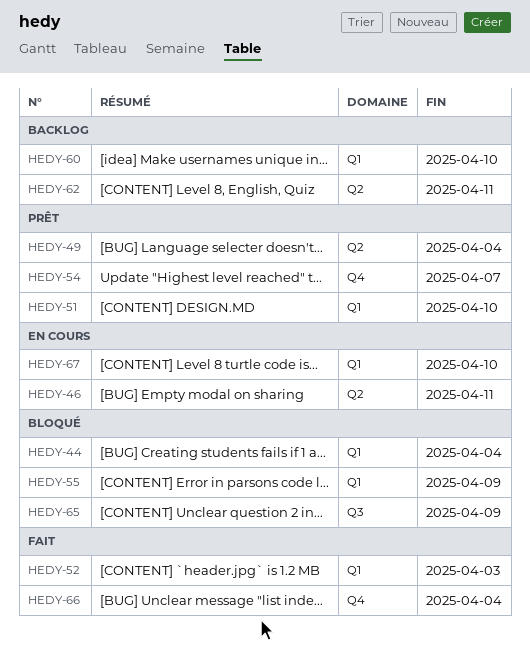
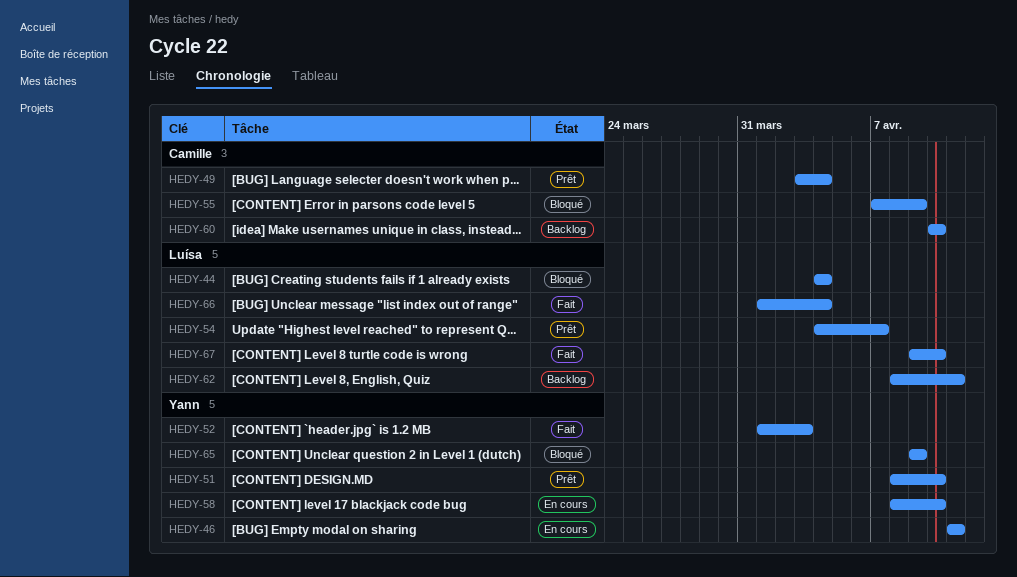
HEDY-58: none -> present
HEDY-67, status: En cours -> Fait

